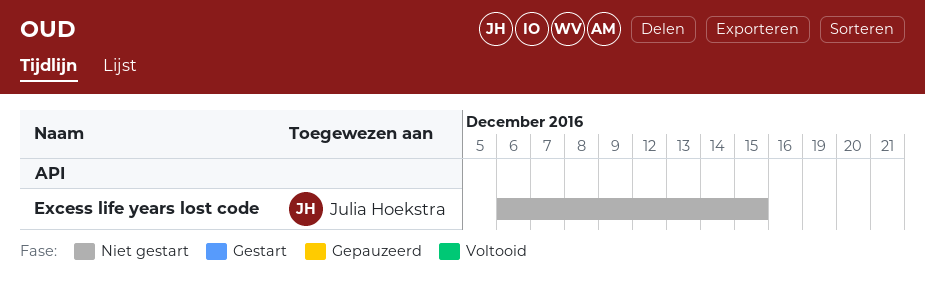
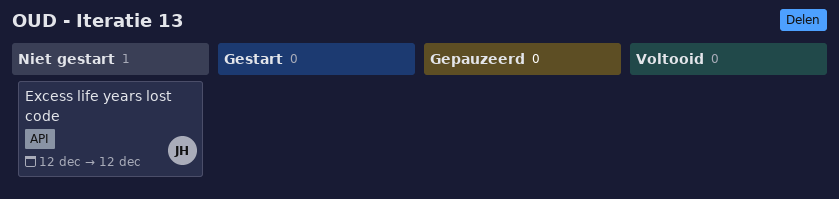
Excess life years lost code, start: Dec 6 -> Dec 12
Excess life years lost code, due: Dec 15 -> Dec 12

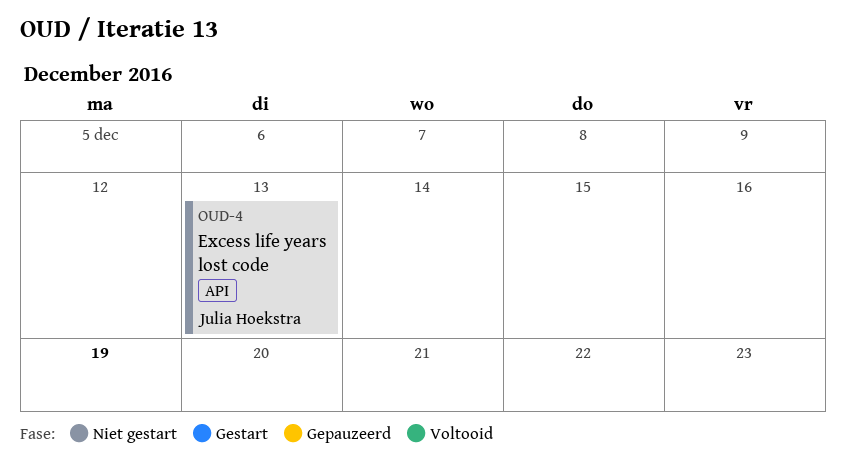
Excess life years lost code, due: Dec 12 -> Dec 13

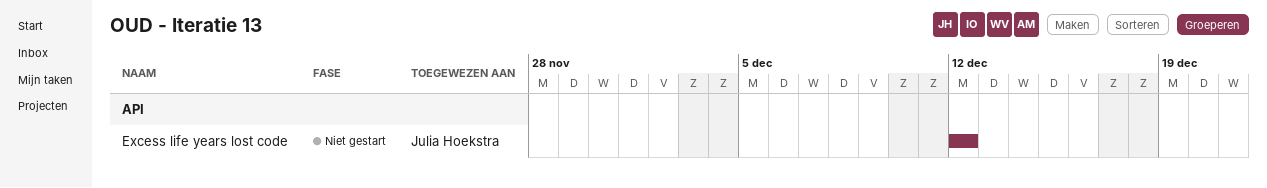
Excess life years lost code, due: Dec 13 -> Dec 12

